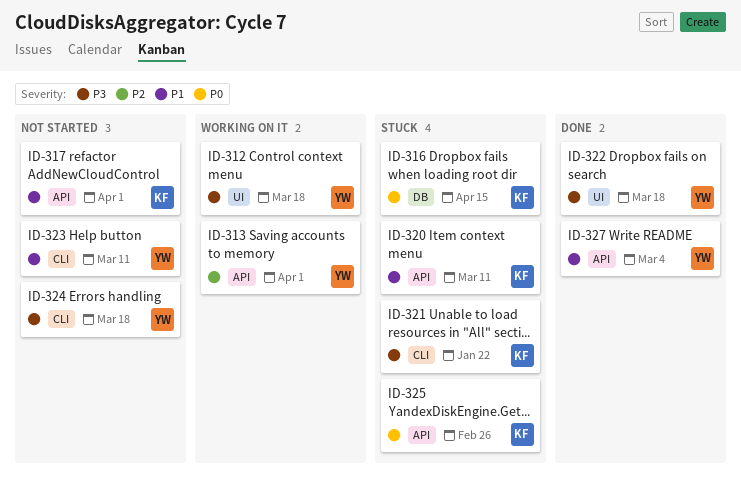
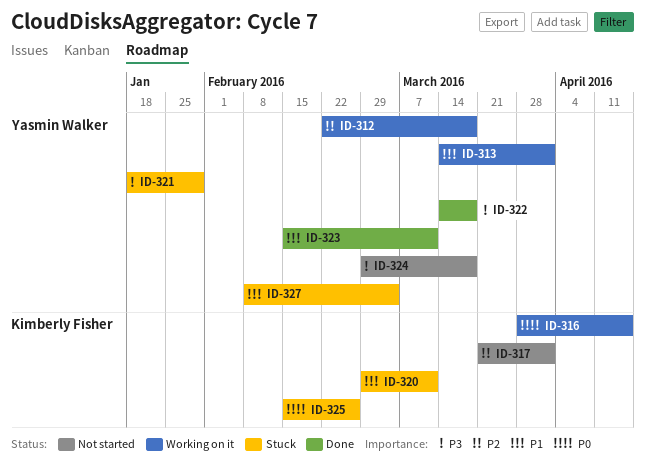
ID-312, priority: P3 -> P2
ID-313, priority: P2 -> P1
ID-316, status: Stuck -> Working on it
ID-317, priority: P1 -> P2
ID-321, owner: Kimberly Fisher -> Yasmin Walker
ID-321, due: Jan 22 -> Jan 29
ID-323, status: Not started -> Done
ID-327, status: Done -> Stuck

